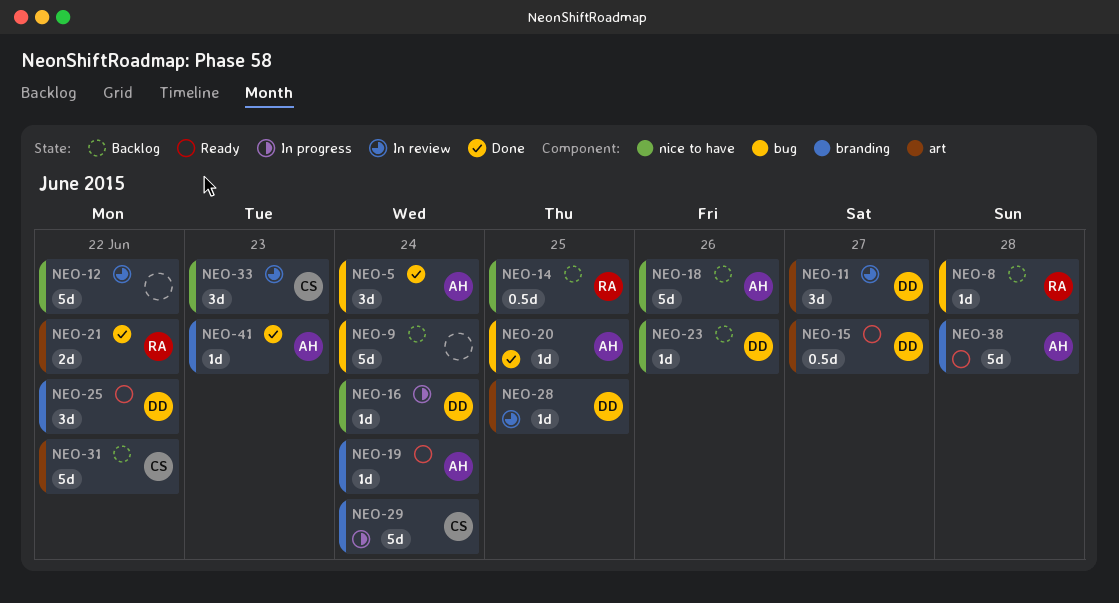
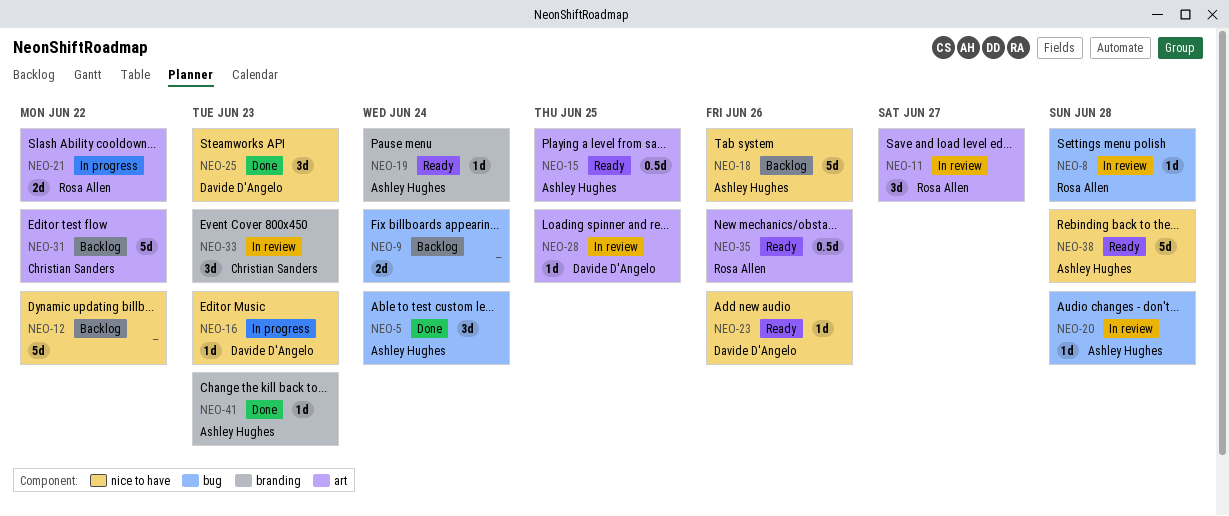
NEO-8, status: Backlog -> In review
NEO-9, estimate: 5d -> 2d
NEO-11, owner: Davide D'Angelo -> Rosa Allen
NEO-12, status: In review -> Backlog
NEO-14: present -> none
NEO-15, owner: Davide D'Angelo -> Ashley Hughes
NEO-15, due: Jun 27 -> Jun 25
NEO-16, due: Jun 24 -> Jun 23
NEO-20, status: Done -> In review
NEO-20, due: Jun 25 -> Jun 28
NEO-21, status: Done -> In progress
NEO-23, status: Backlog -> Ready
NEO-25, status: Ready -> Done
NEO-25, label: branding -> nice to have
NEO-25, due: Jun 22 -> Jun 23
NEO-29: present -> none
NEO-33, label: nice to have -> branding
NEO-35: none -> present
NEO-38, label: branding -> nice to have

